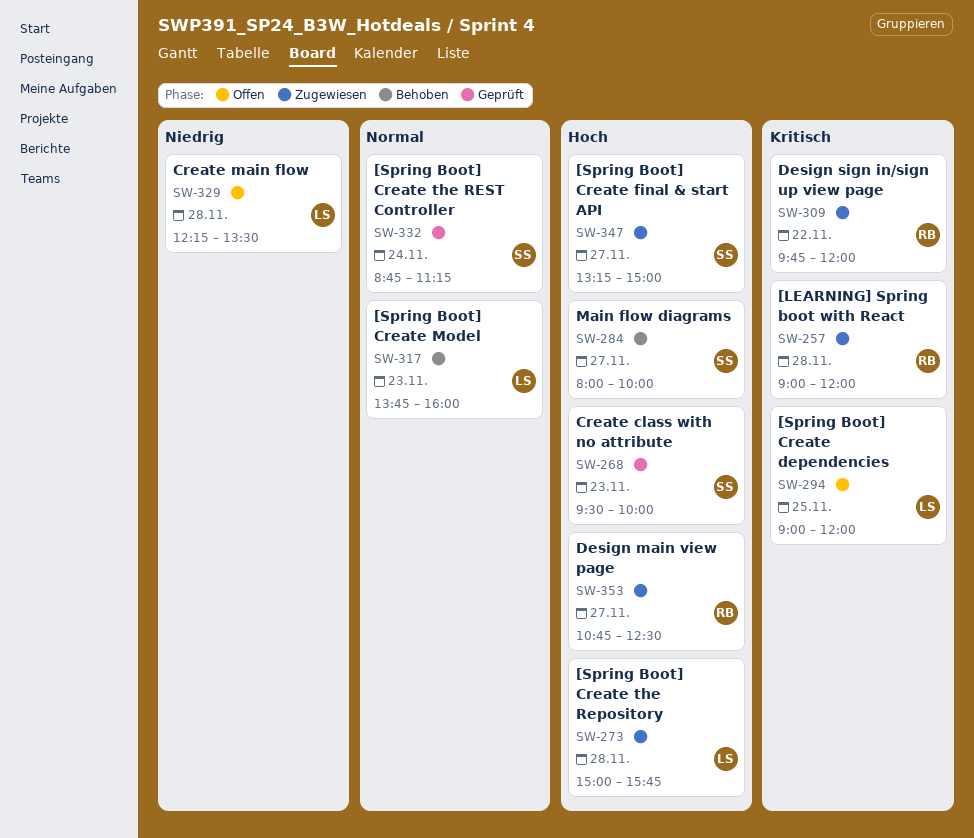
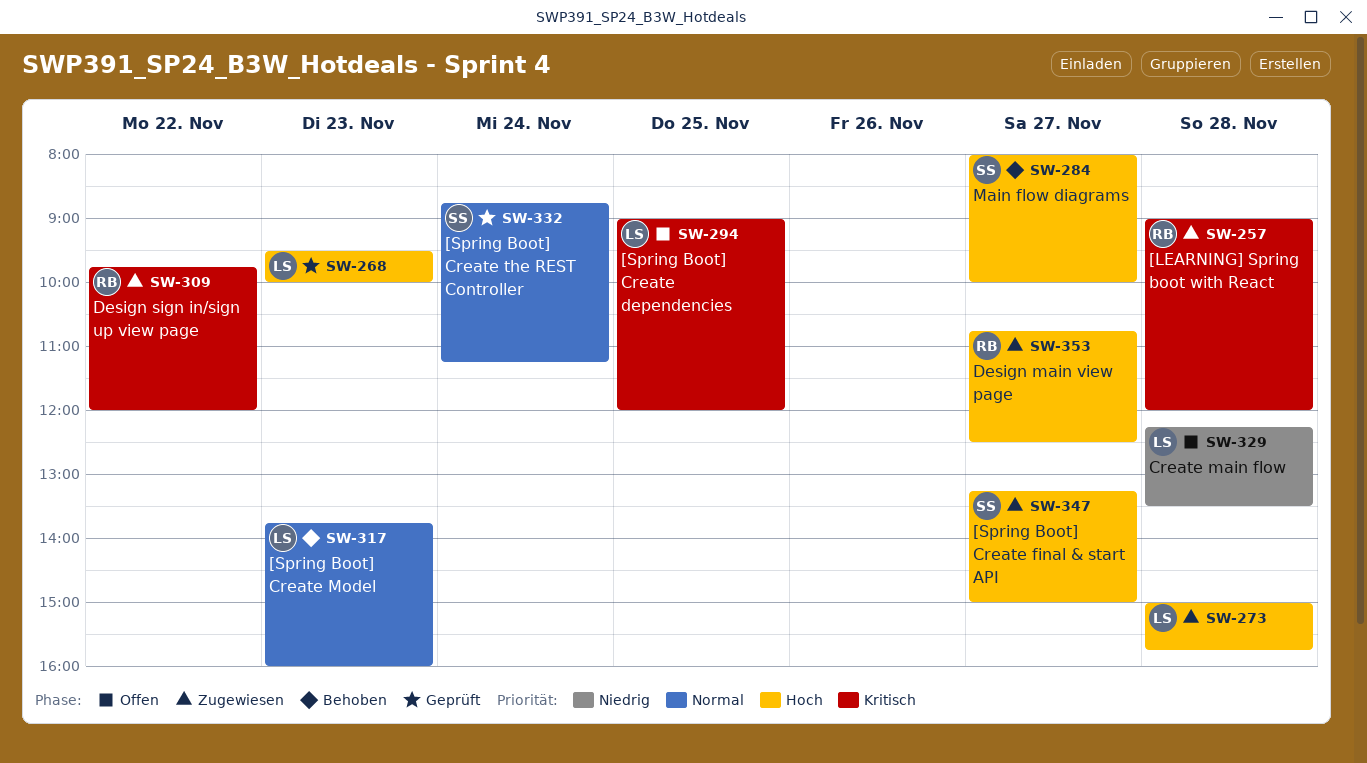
SW-268, owner: SS -> LS

